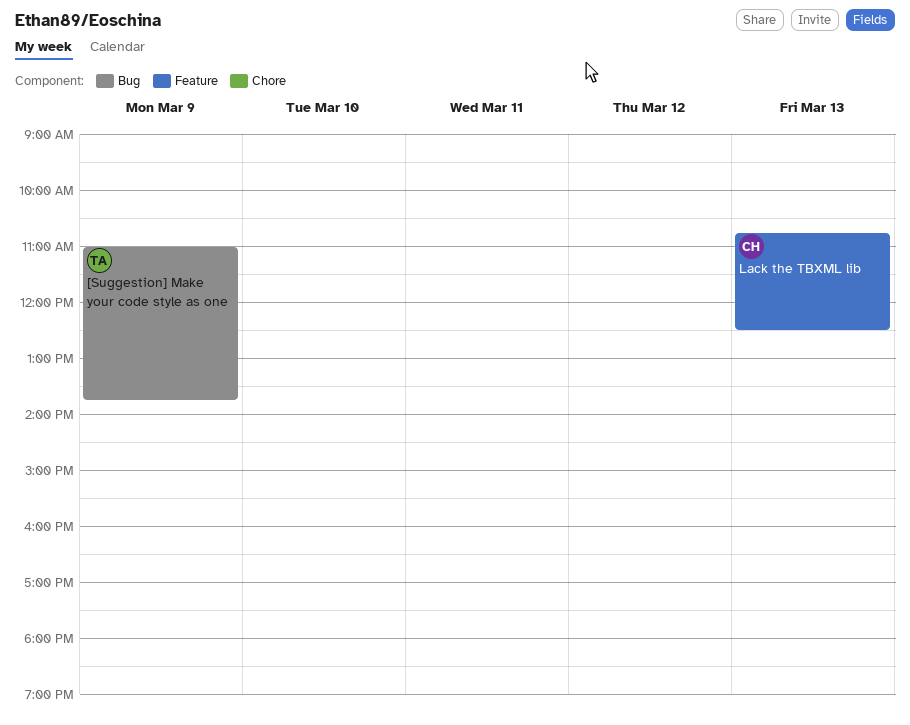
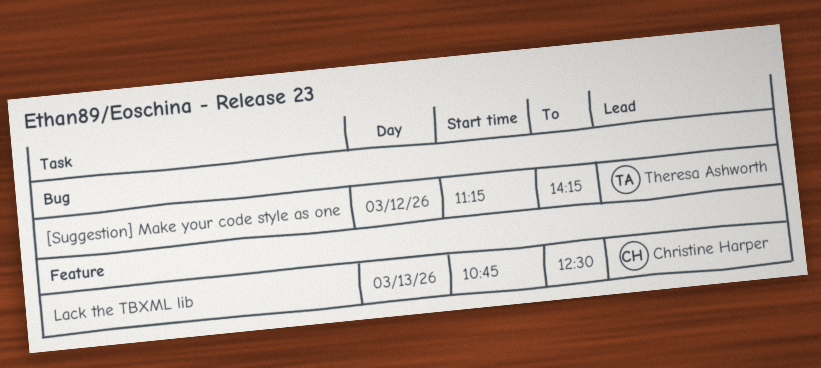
[Suggestion] Make your code style as one, day: Mar 9 -> Mar 12
[Suggestion] Make your code style as one, begins: 11:00 -> 11:15
[Suggestion] Make your code style as one, ends: 13:45 -> 14:15

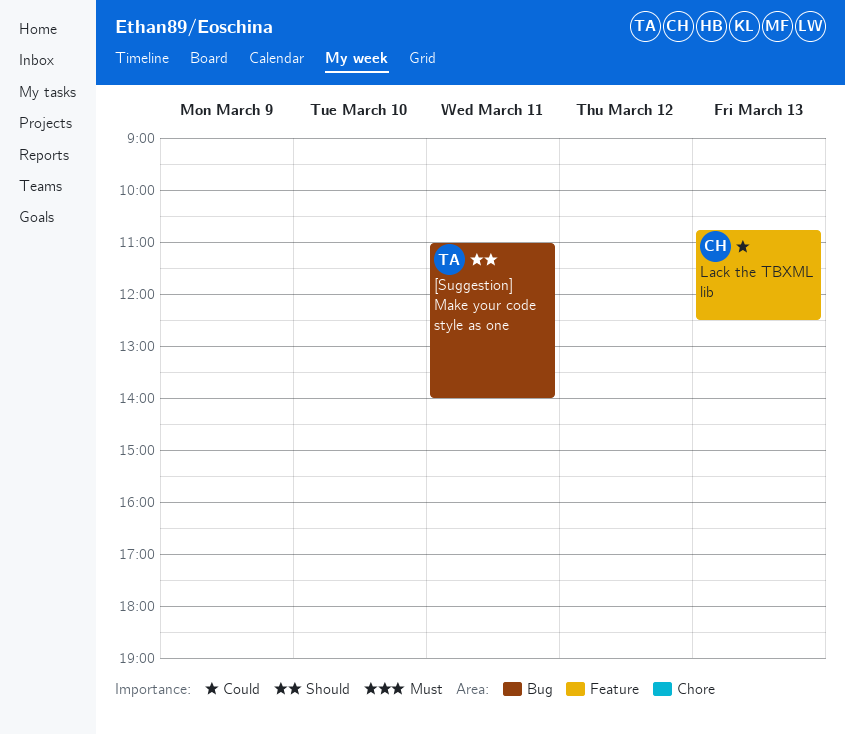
[Suggestion] Make your code style as one, day: Mar 12 -> Mar 11
[Suggestion] Make your code style as one, begins: 11:15 -> 11:00
[Suggestion] Make your code style as one, ends: 14:15 -> 14:00

